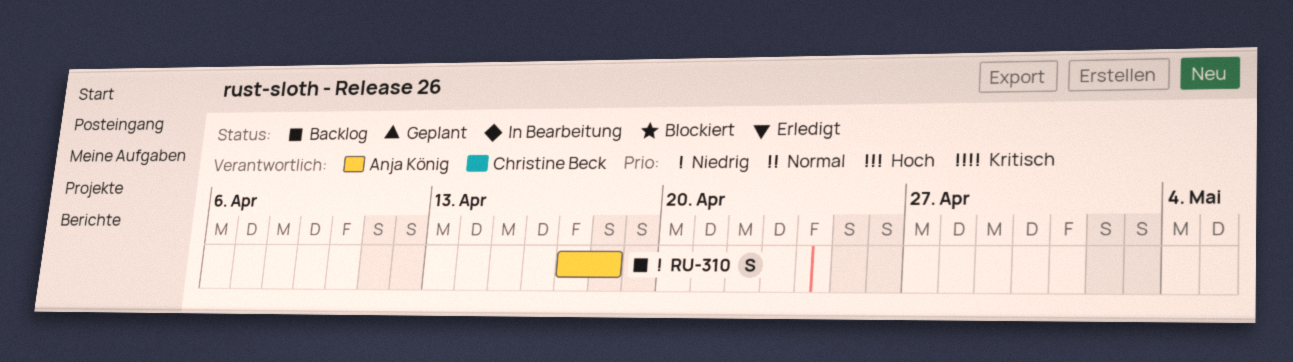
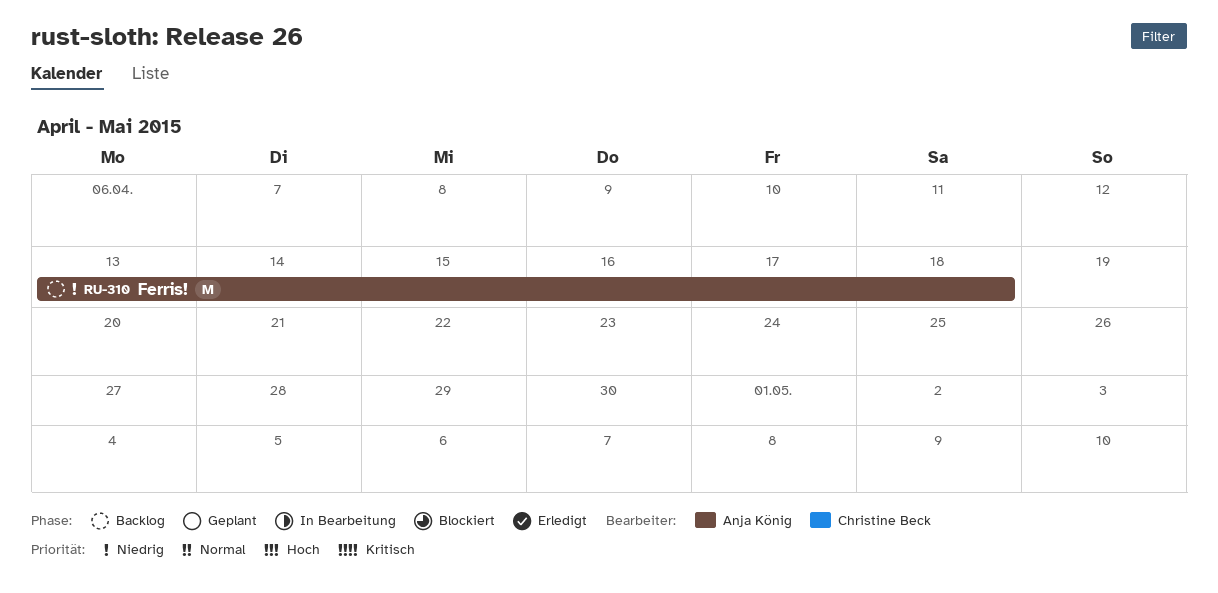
RU-310, estimate: S -> M
RU-310, start: Apr 17 -> Apr 13

